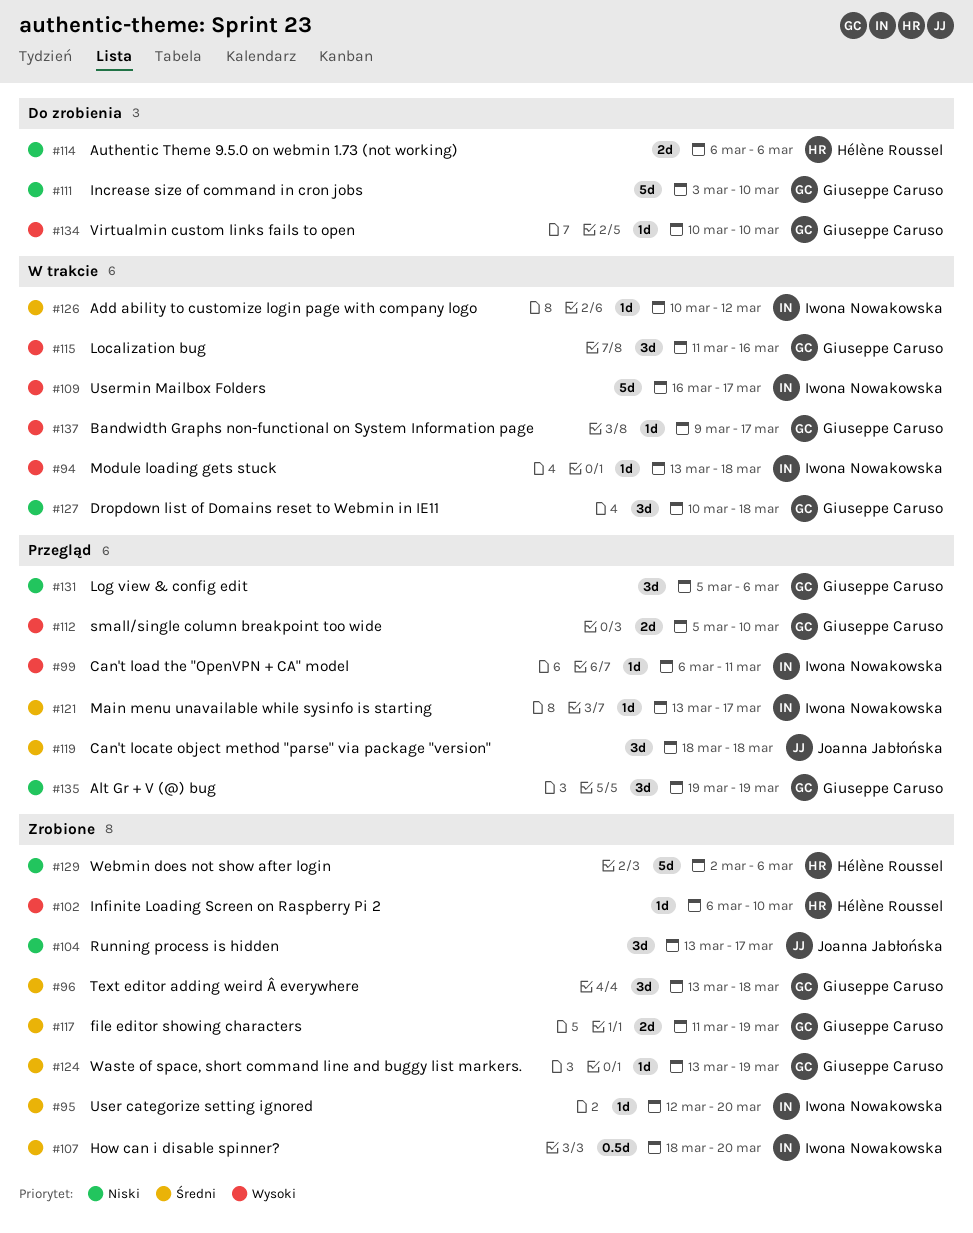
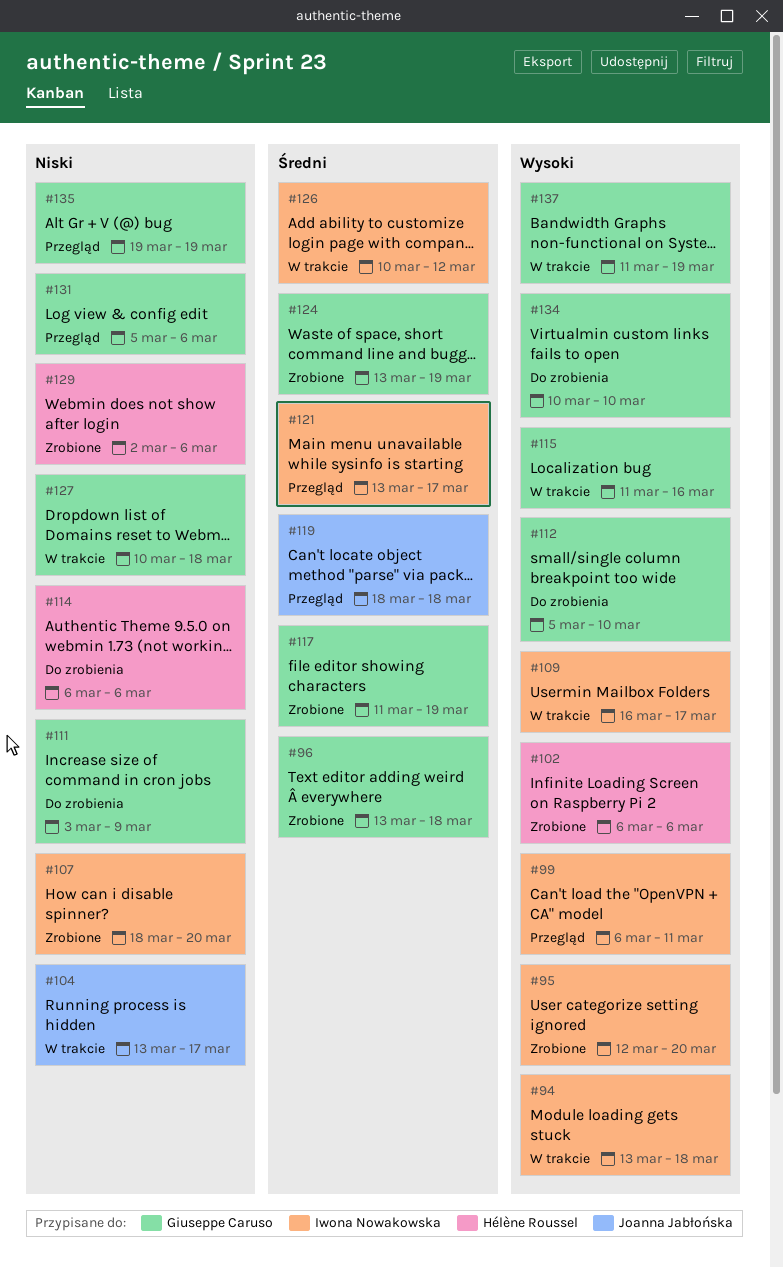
#95, priority: Średni -> Wysoki
#102, due: Mar 10 -> Mar 6
#104, status: Zrobione -> W trakcie
#107, priority: Średni -> Niski
#111, due: Mar 10 -> Mar 9
#112, status: Przegląd -> Do zrobienia
#137, start: Mar 9 -> Mar 11
#137, due: Mar 17 -> Mar 19

